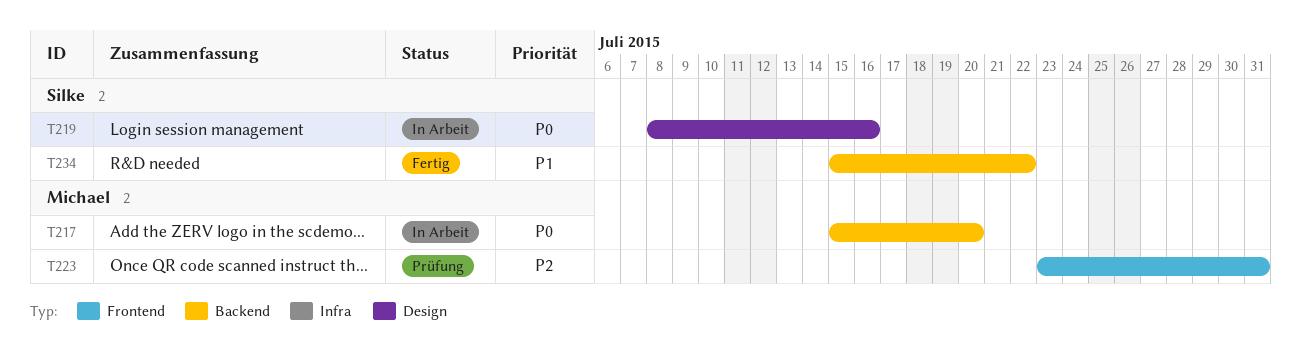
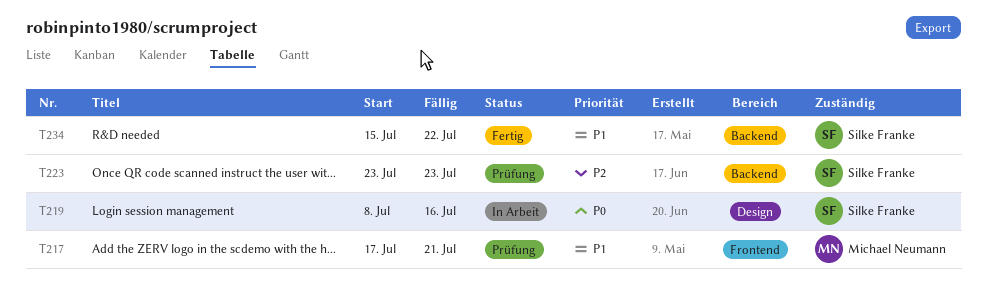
T217, status: In Arbeit -> Prüfung
T217, priority: P0 -> P1
T217, label: Backend -> Frontend
T217, start: Jul 15 -> Jul 17
T217, due: Jul 20 -> Jul 21
T223, owner: Michael Neumann -> Silke Franke
T223, label: Frontend -> Backend
T223, due: Jul 31 -> Jul 23

